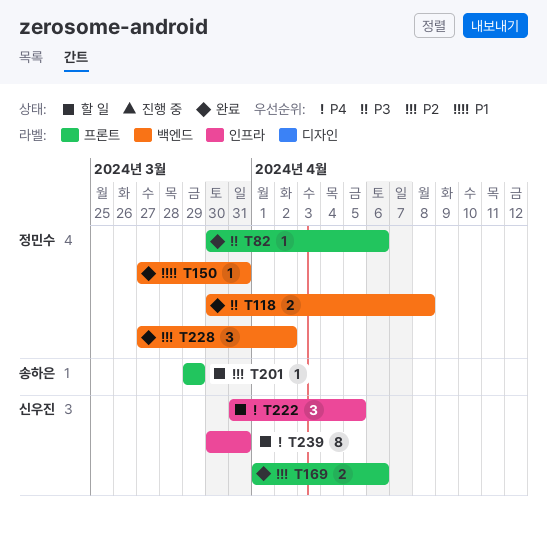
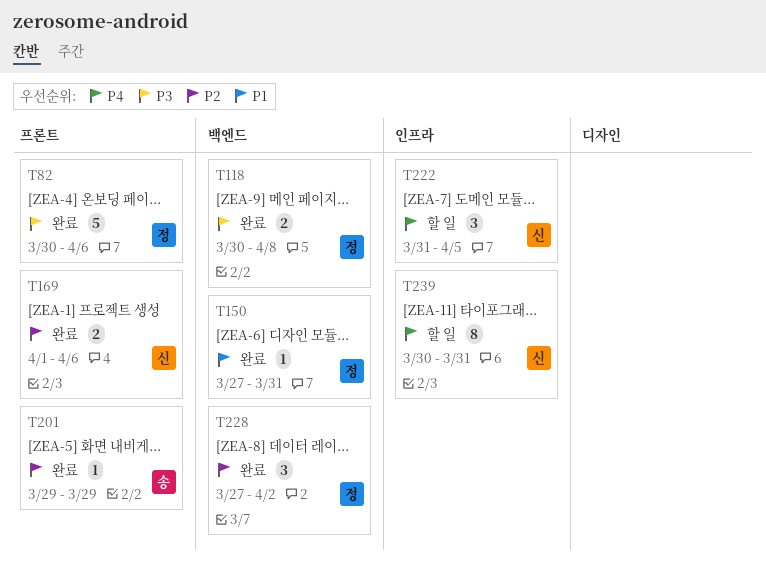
T82, estimate: 1 -> 5
T201, status: 할 일 -> 완료

